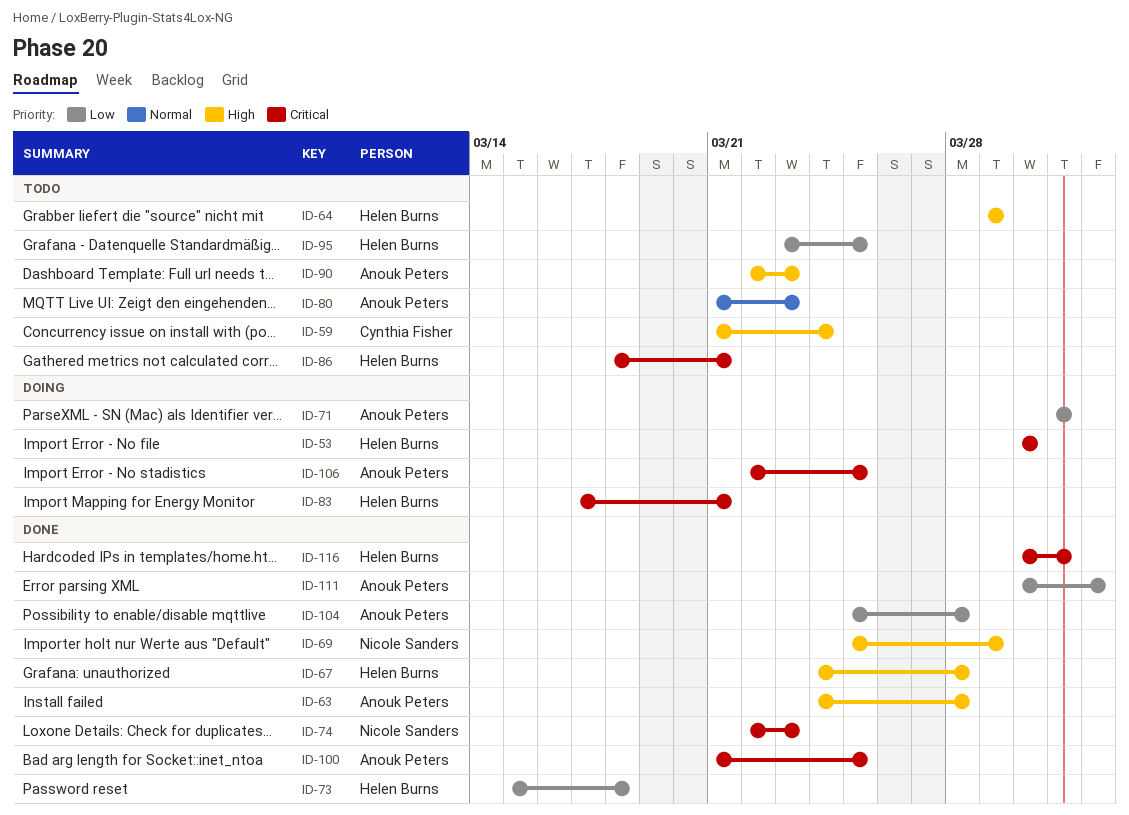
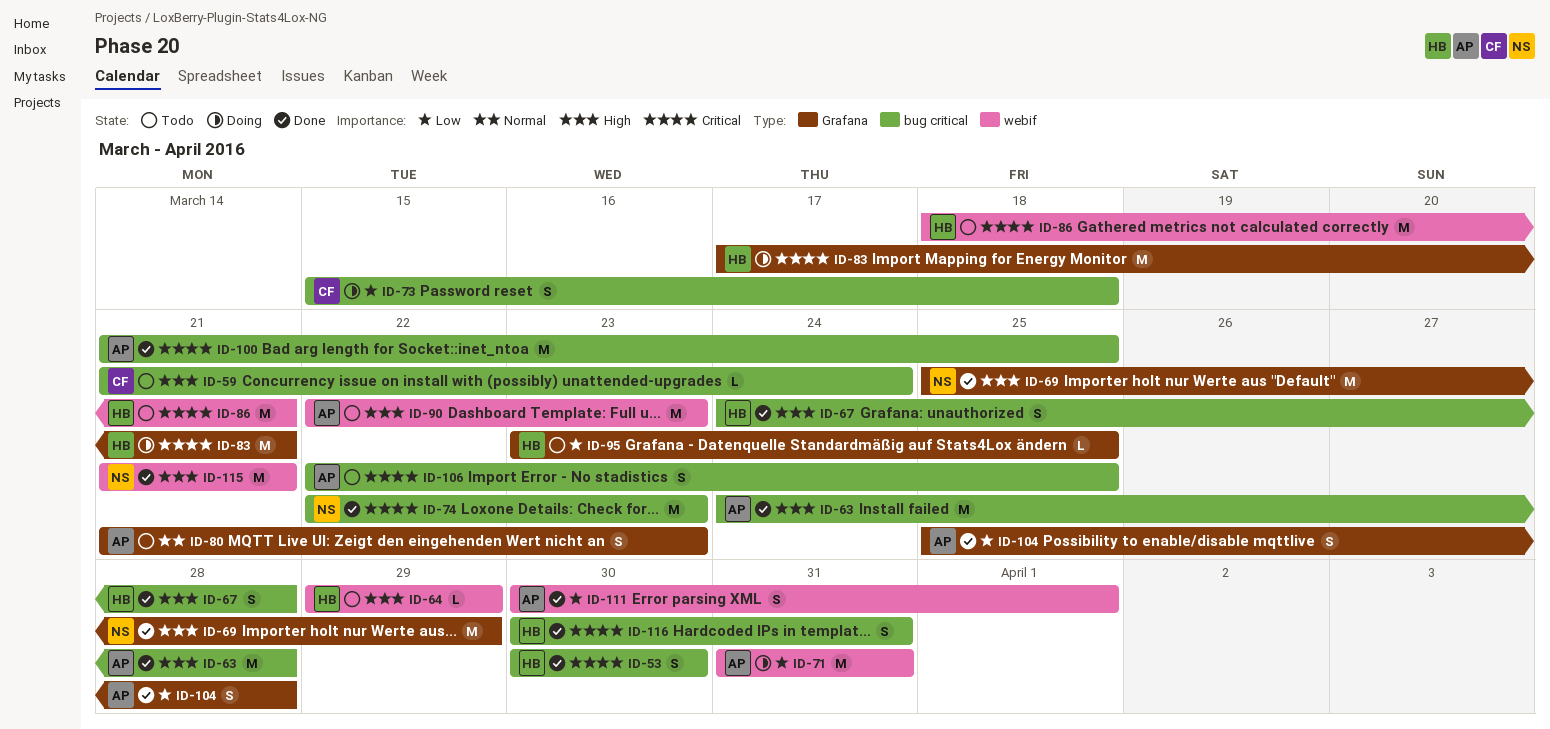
ID-53, status: Doing -> Done
ID-73, status: Done -> Doing
ID-73, owner: Helen Burns -> Cynthia Fisher
ID-106, status: Doing -> Todo
ID-115: none -> present

